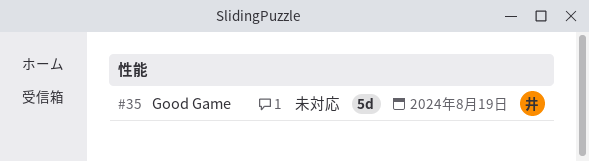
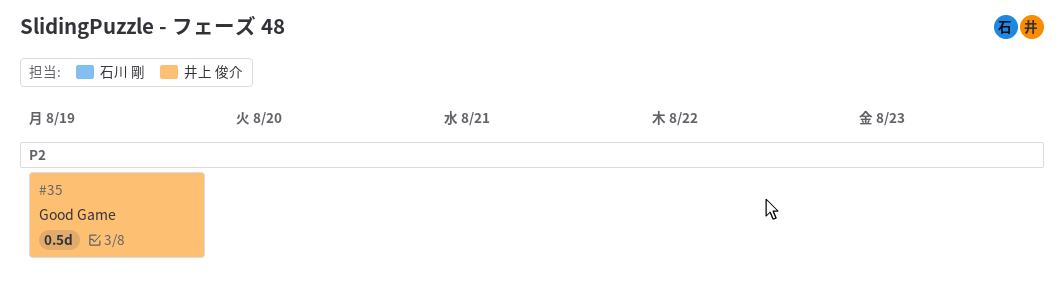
#35, estimate: 5d -> 0.5d

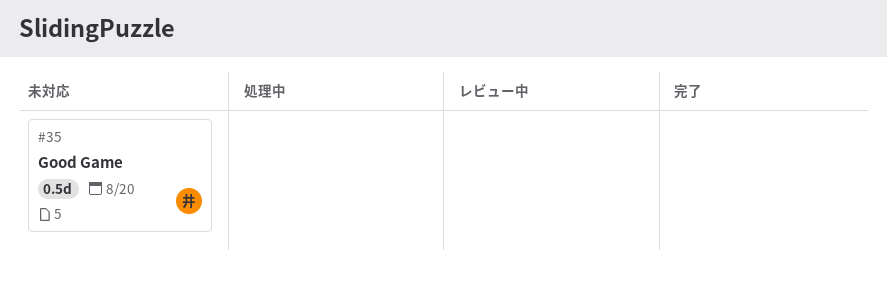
#35, due: Aug 19 -> Aug 20

